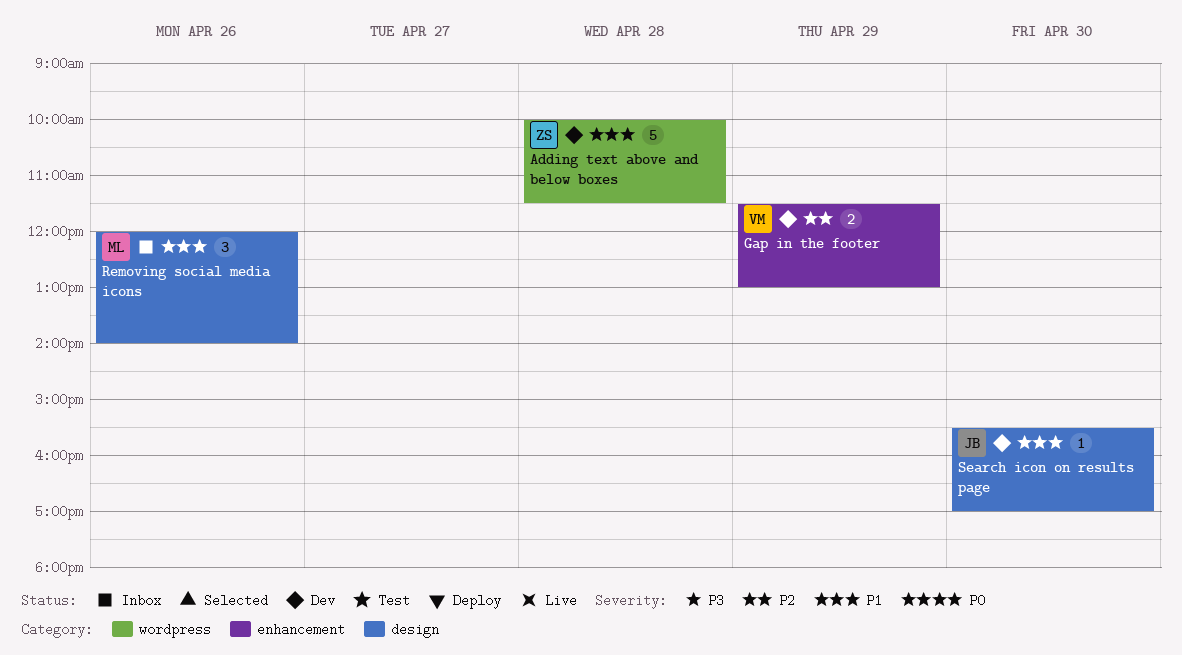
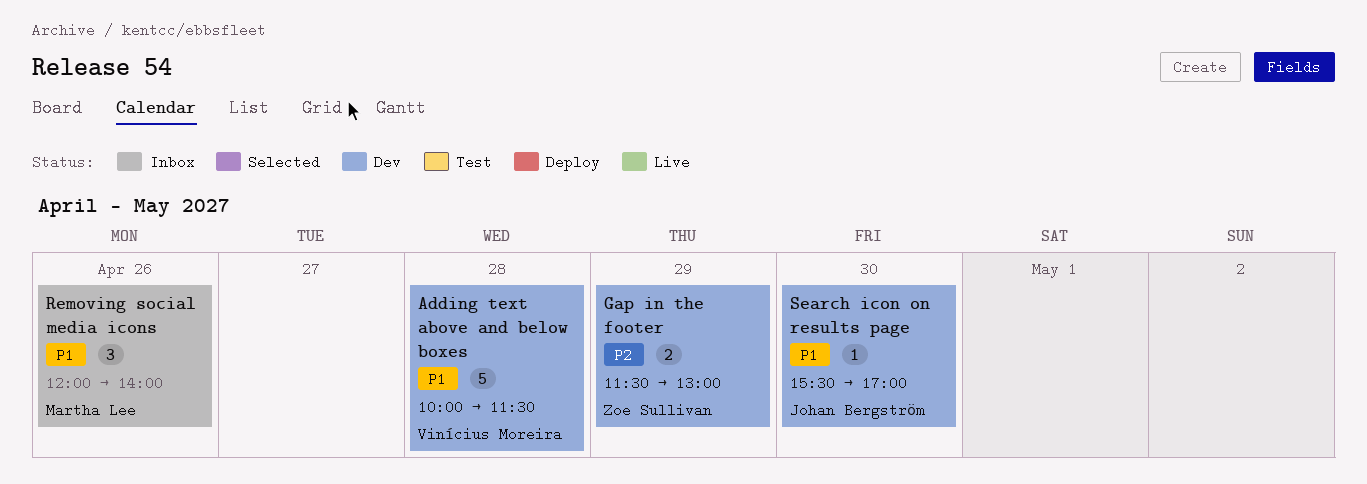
Adding text above and below boxes, owner: Zoe Sullivan -> Vinícius Moreira
Gap in the footer, owner: Vinícius Moreira -> Zoe Sullivan

